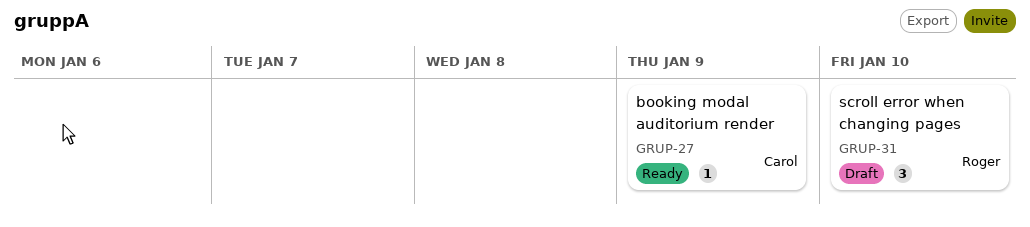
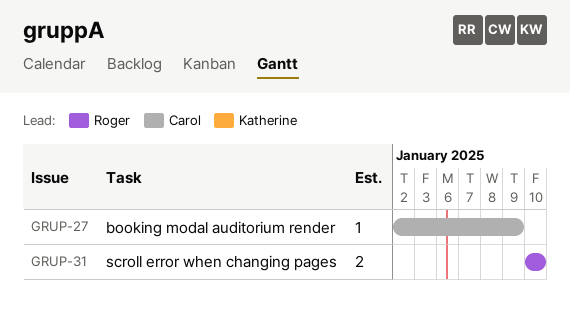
GRUP-31, estimate: 3 -> 2

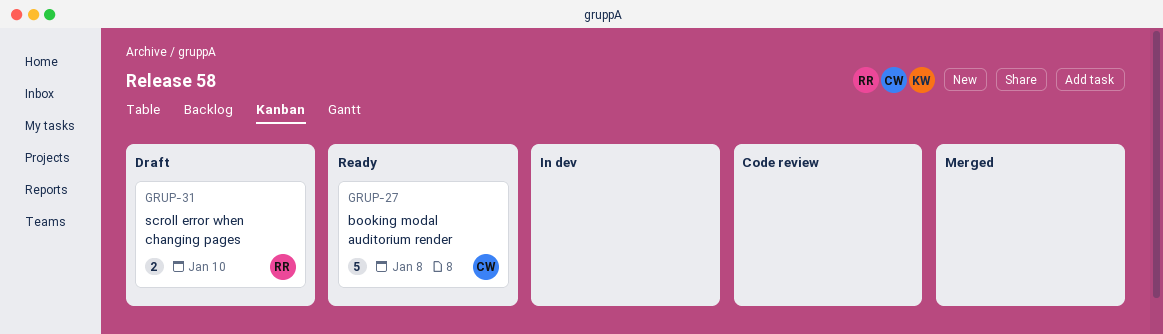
GRUP-27, estimate: 1 -> 5
GRUP-27, due: Jan 9 -> Jan 8

